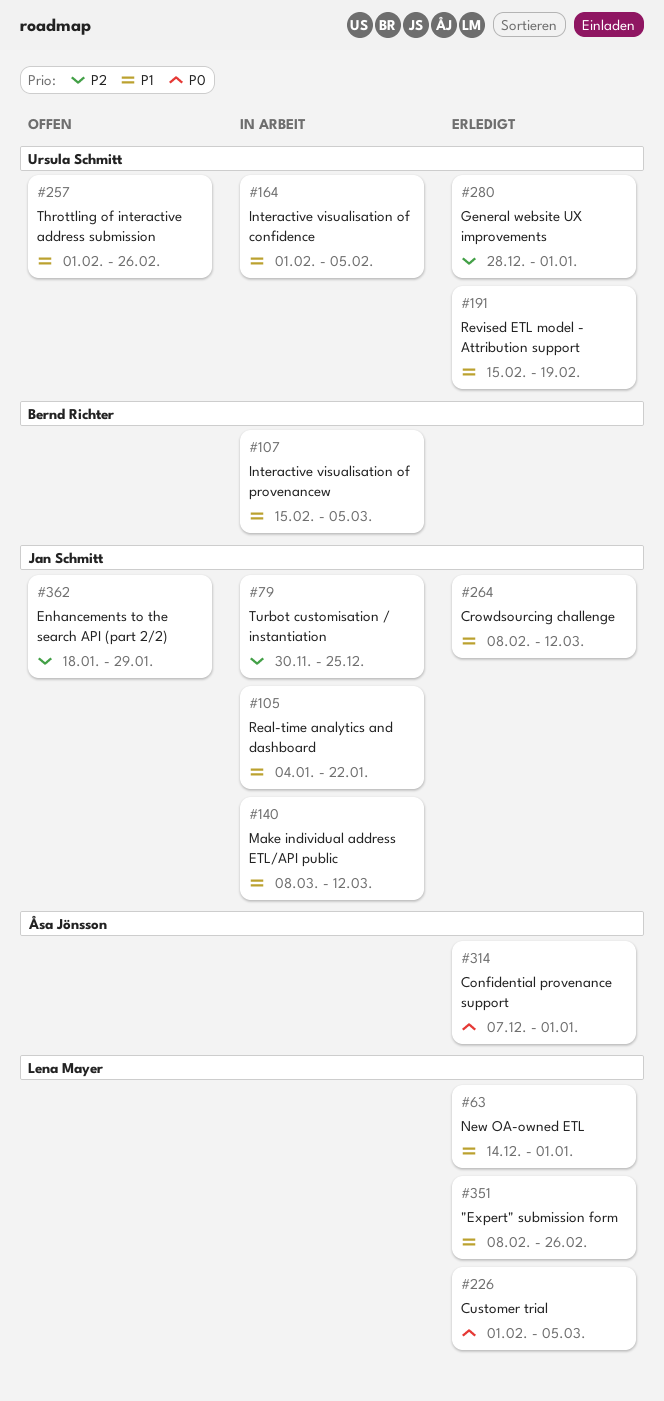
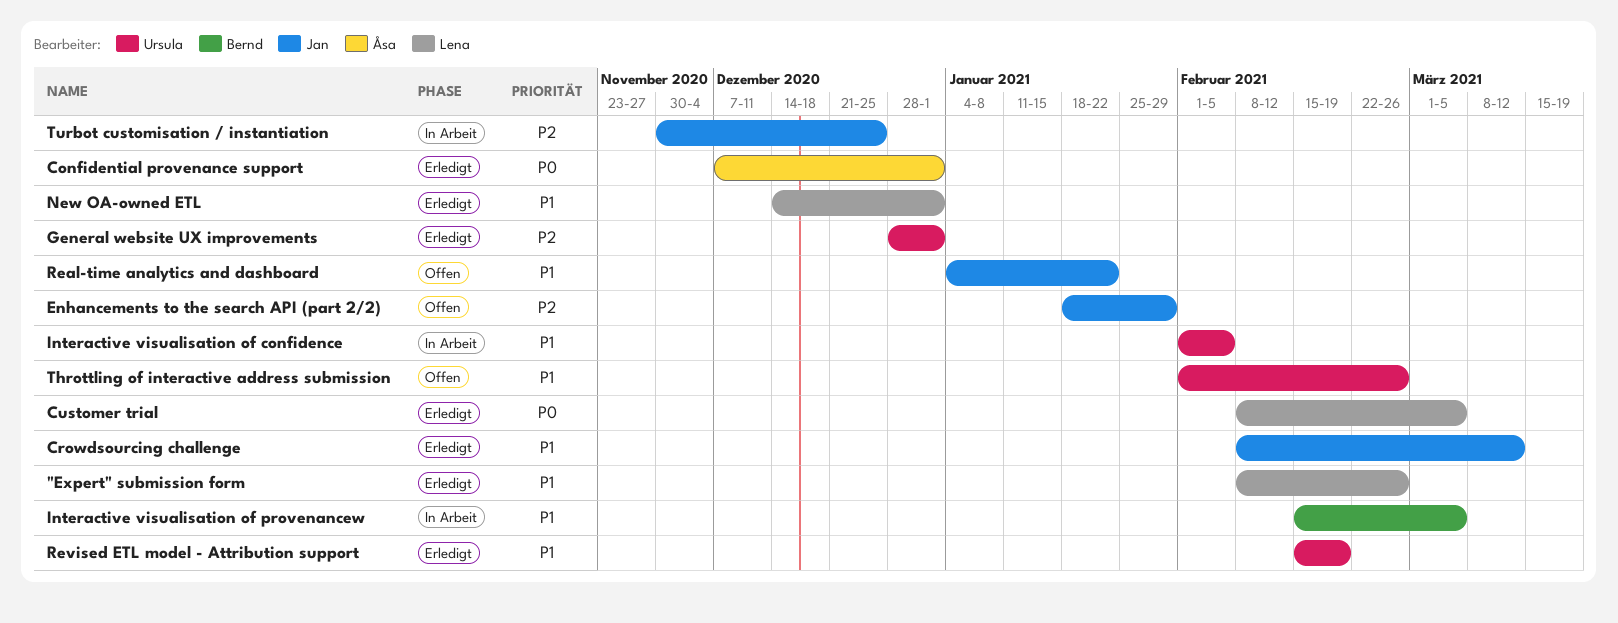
Customer trial, start: Feb 1 -> Feb 8
Make individual address ETL/API public: present -> none
Real-time analytics and dashboard, status: In Arbeit -> Offen

